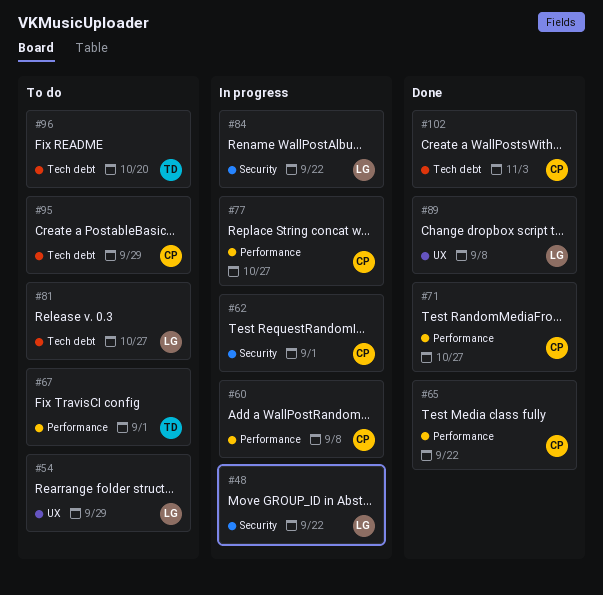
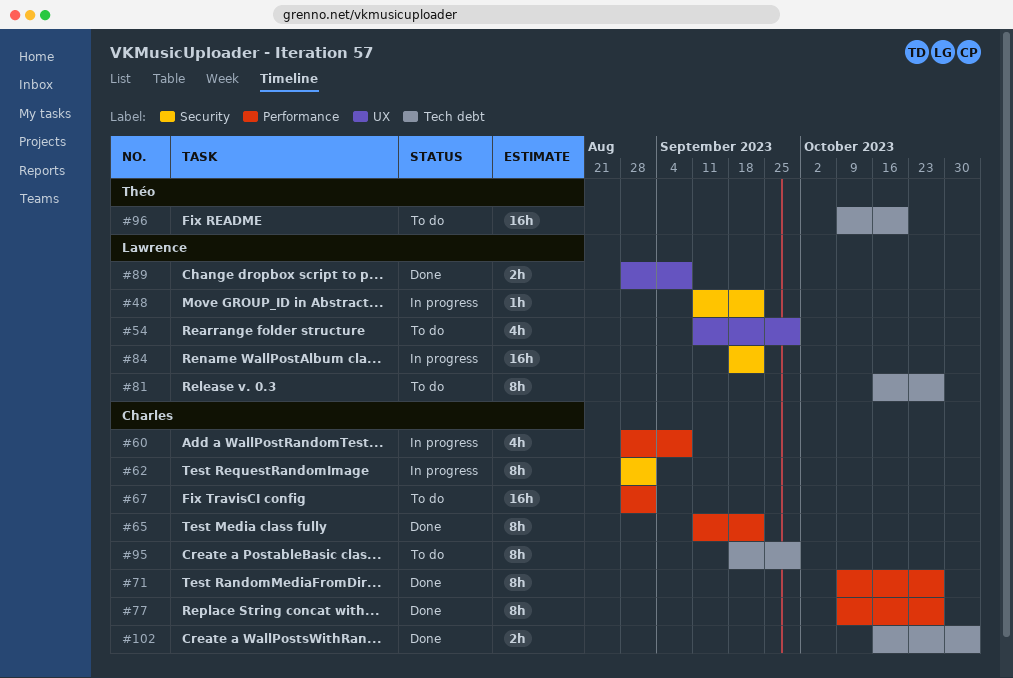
#67, owner: Théo -> Charles
#77, status: In progress -> Done

